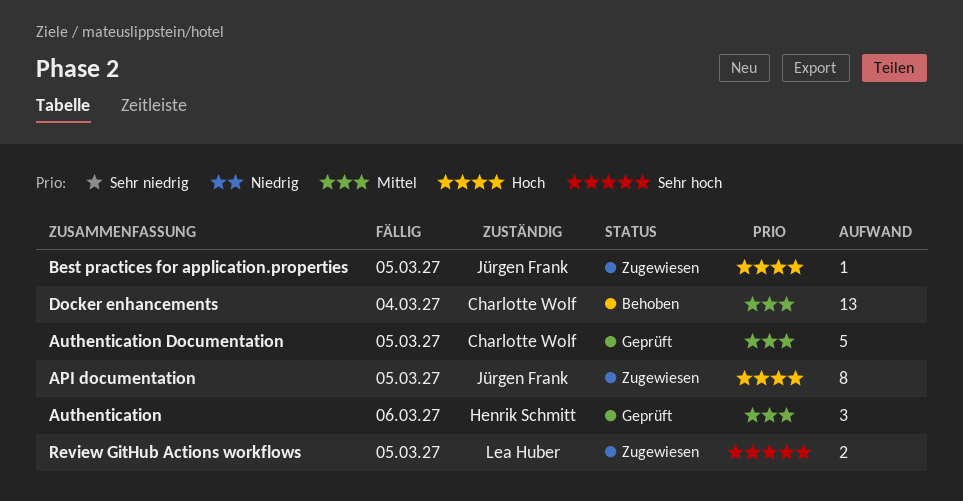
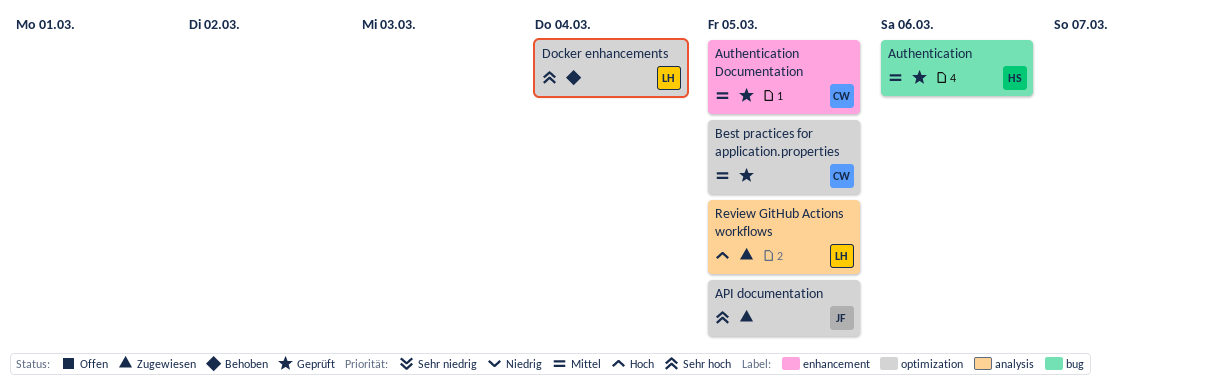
API documentation, priority: Hoch -> Sehr hoch
Best practices for application.properties, status: Zugewiesen -> Geprüft
Best practices for application.properties, owner: Jürgen Frank -> Charlotte Wolf
Best practices for application.properties, priority: Hoch -> Mittel
Docker enhancements, owner: Charlotte Wolf -> Lea Huber
Docker enhancements, priority: Mittel -> Sehr hoch
Review GitHub Actions workflows, priority: Sehr hoch -> Hoch

